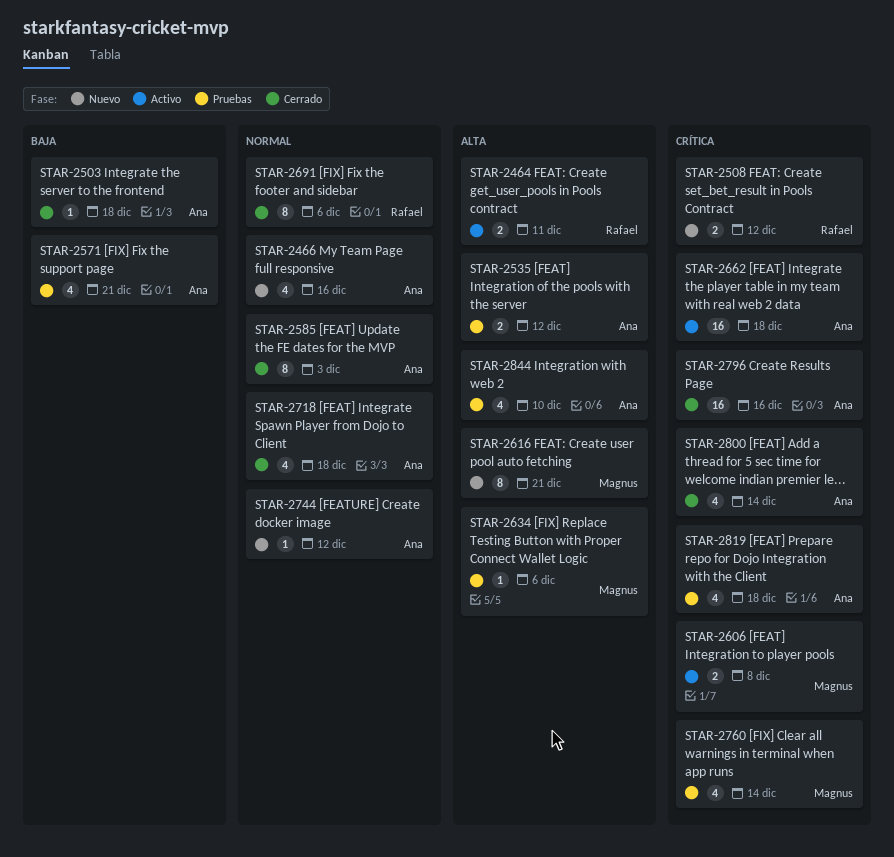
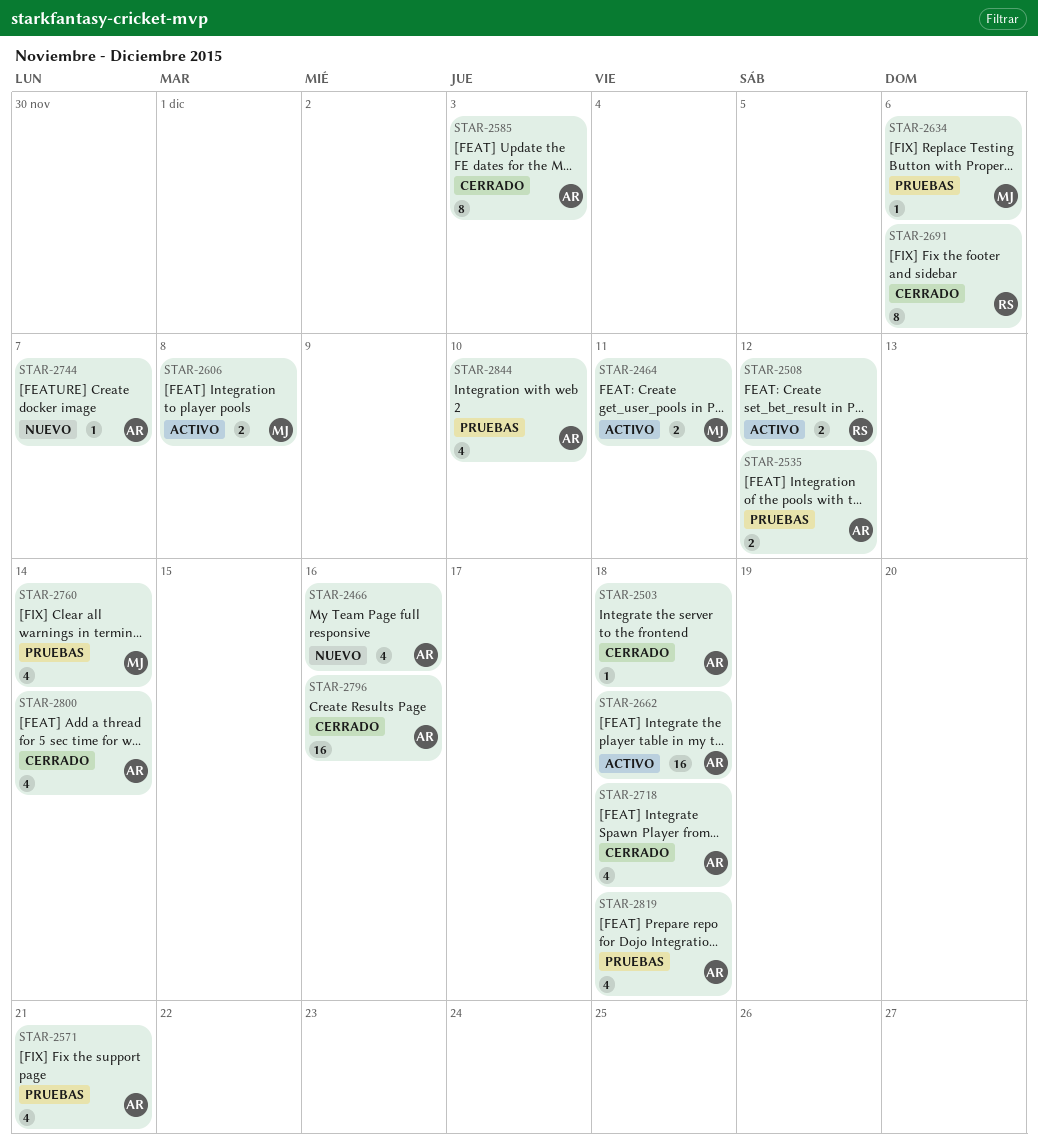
STAR-2464, owner: Rafael -> Magnus
STAR-2508, status: Nuevo -> Activo
STAR-2616: present -> none
STAR-2744, due: Dec 12 -> Dec 7

